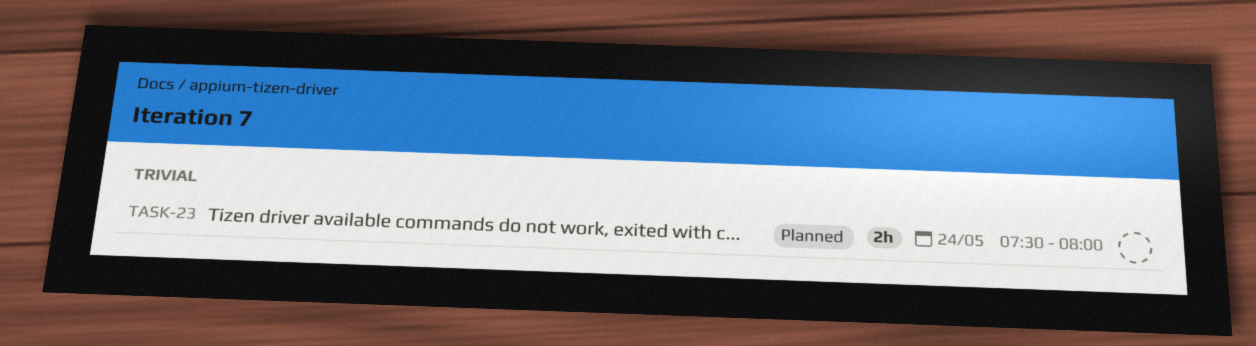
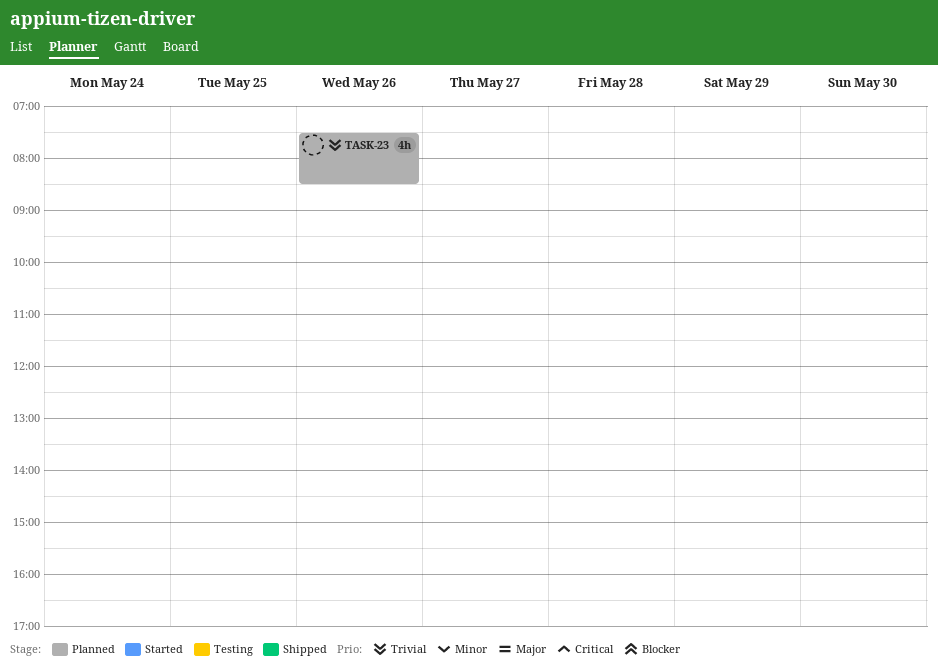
TASK-23, estimate: 2h -> 4h
TASK-23, day: May 24 -> May 26
TASK-23, ends: 08:00 -> 08:30

